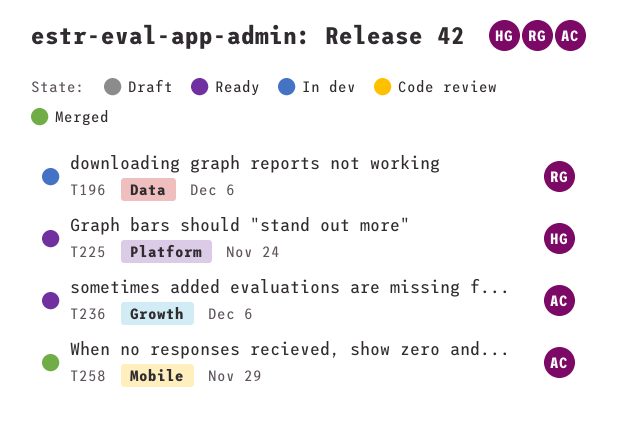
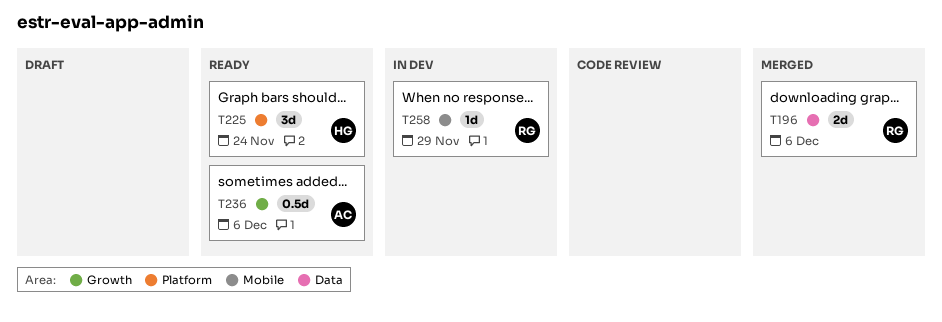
T196, status: In dev -> Merged
T258, status: Merged -> In dev
T258, owner: AC -> RG

